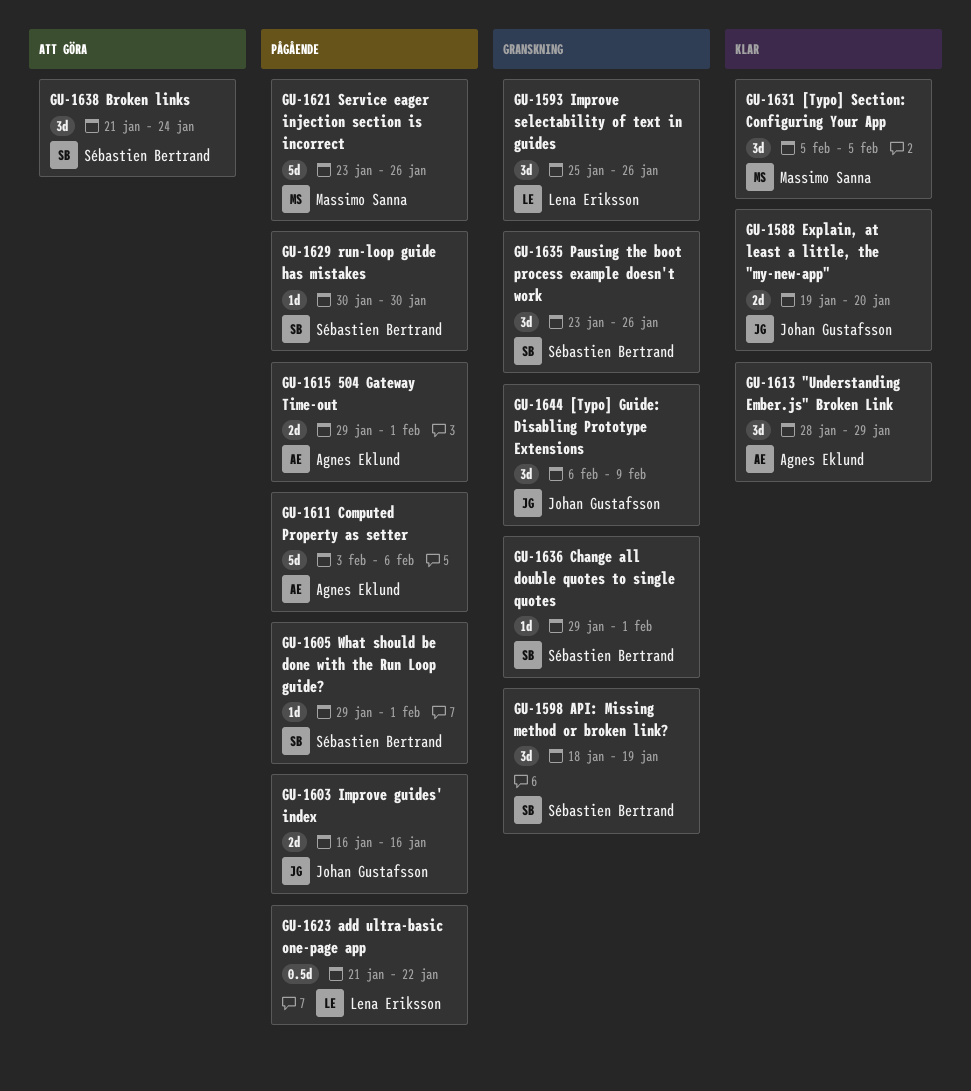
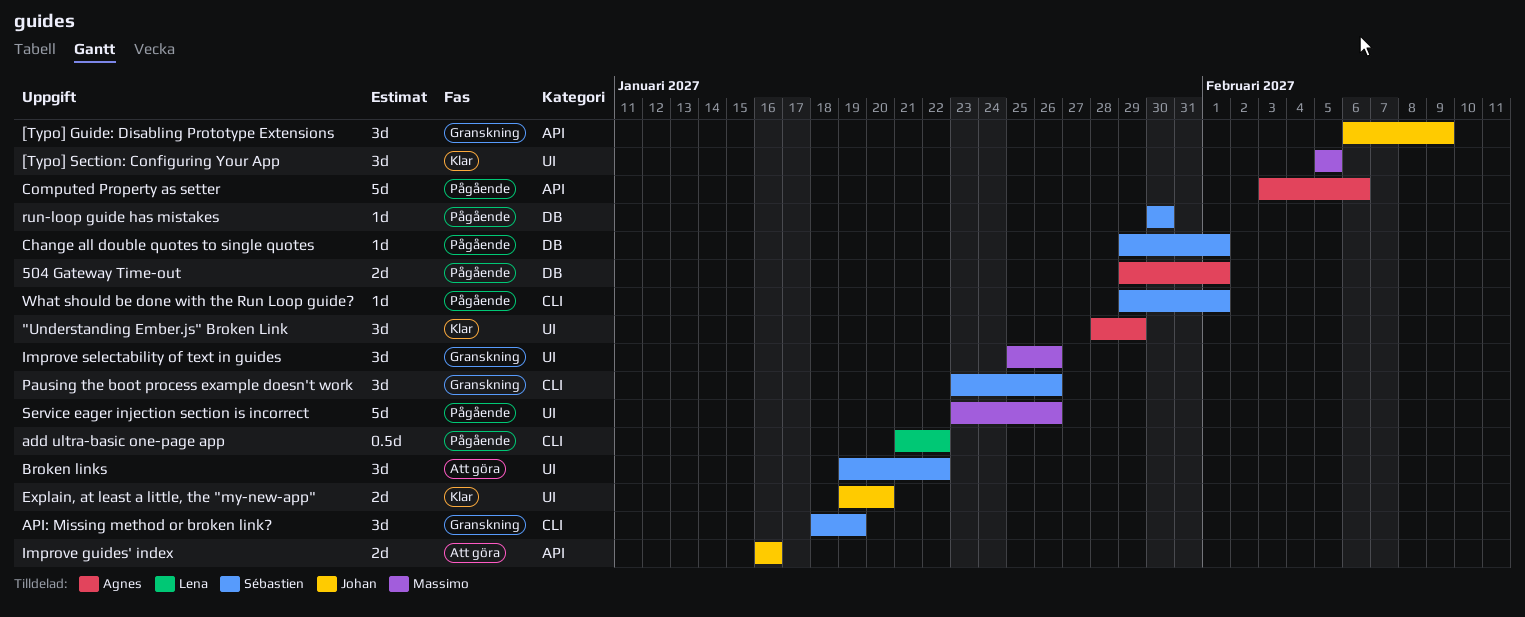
Broken links, start: Jan 21 -> Jan 19
Broken links, due: Jan 24 -> Jan 22
Change all double quotes to single quotes, status: Granskning -> Pågående
Improve guides' index, status: Pågående -> Att göra
Improve selectability of text in guides, owner: Lena Eriksson -> Massimo Sanna

